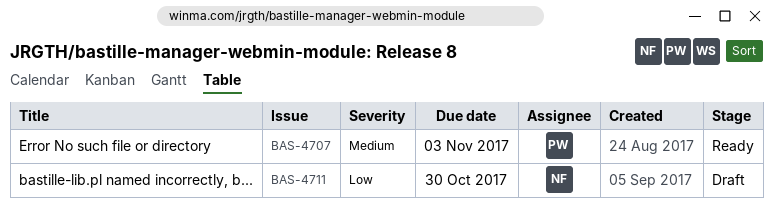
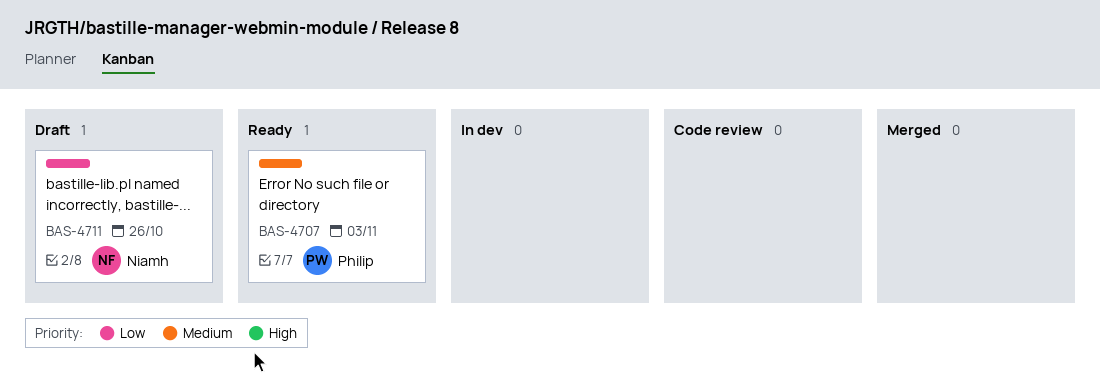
BAS-4711, due: Oct 30 -> Oct 26

